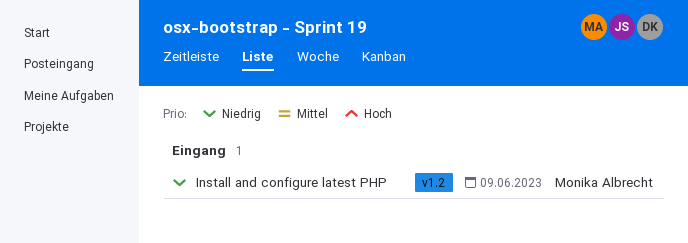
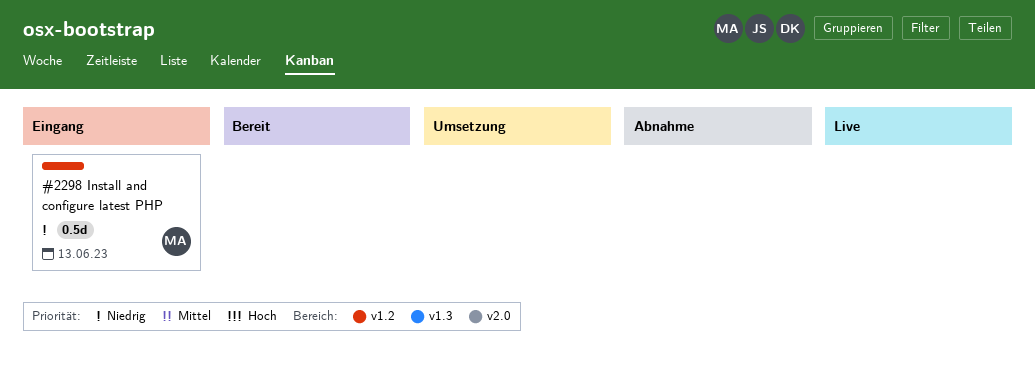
Install and configure latest PHP, due: Jun 9 -> Jun 13

